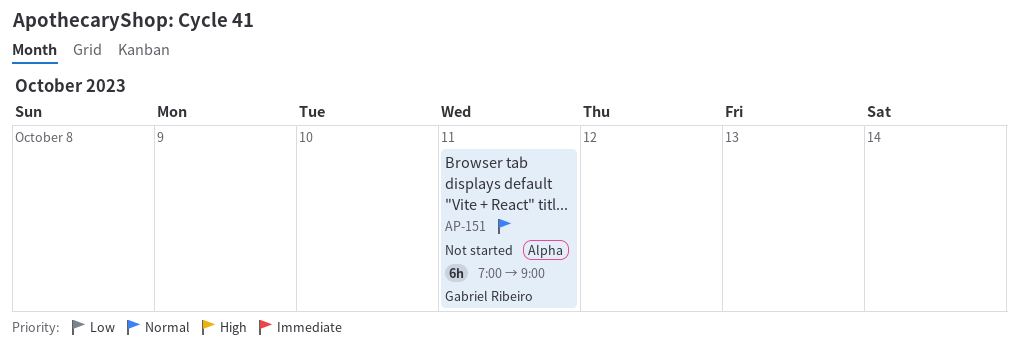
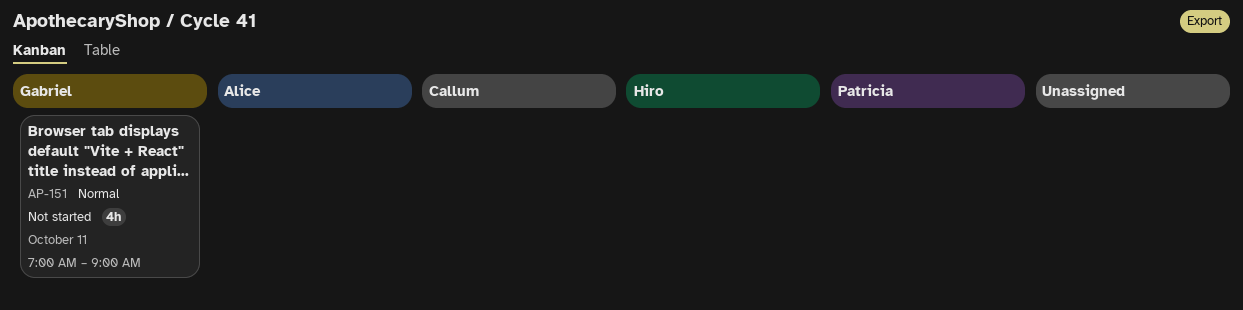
AP-151, estimate: 6h -> 4h

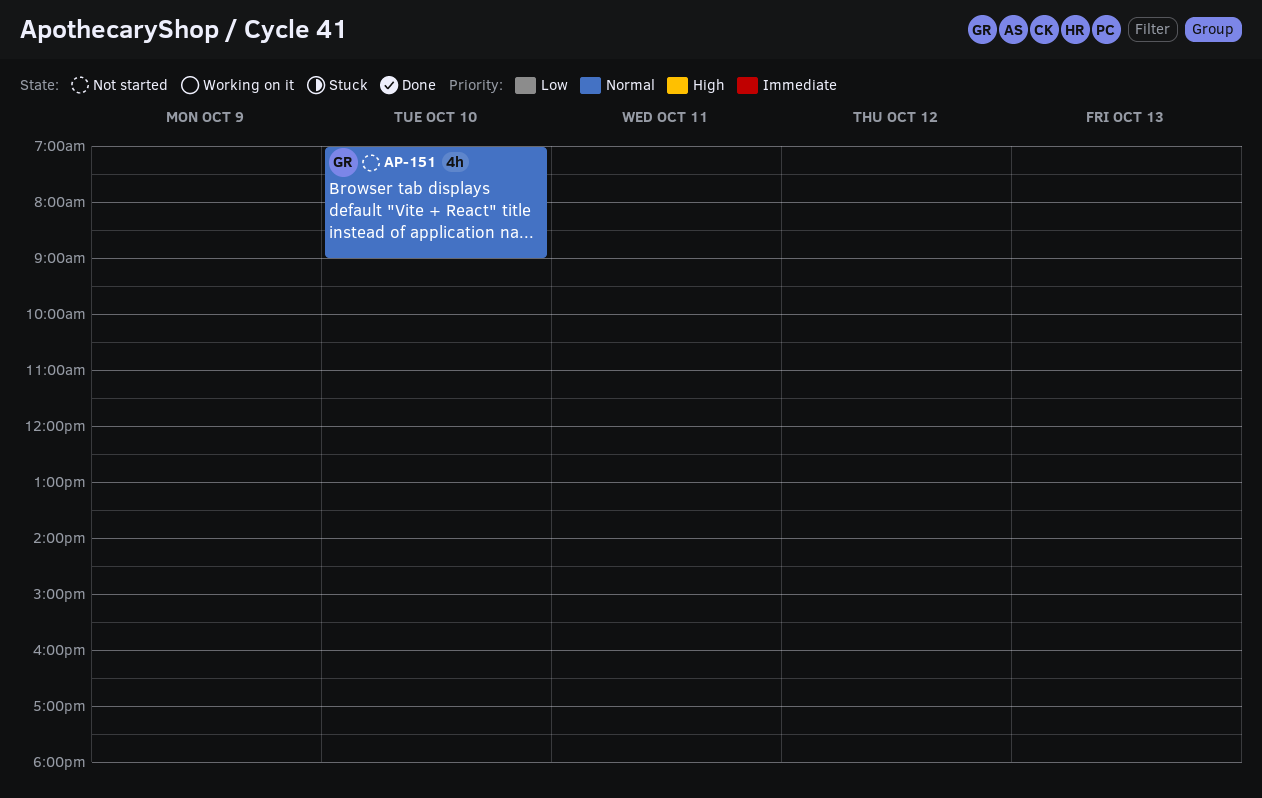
AP-151, day: Oct 11 -> Oct 10

